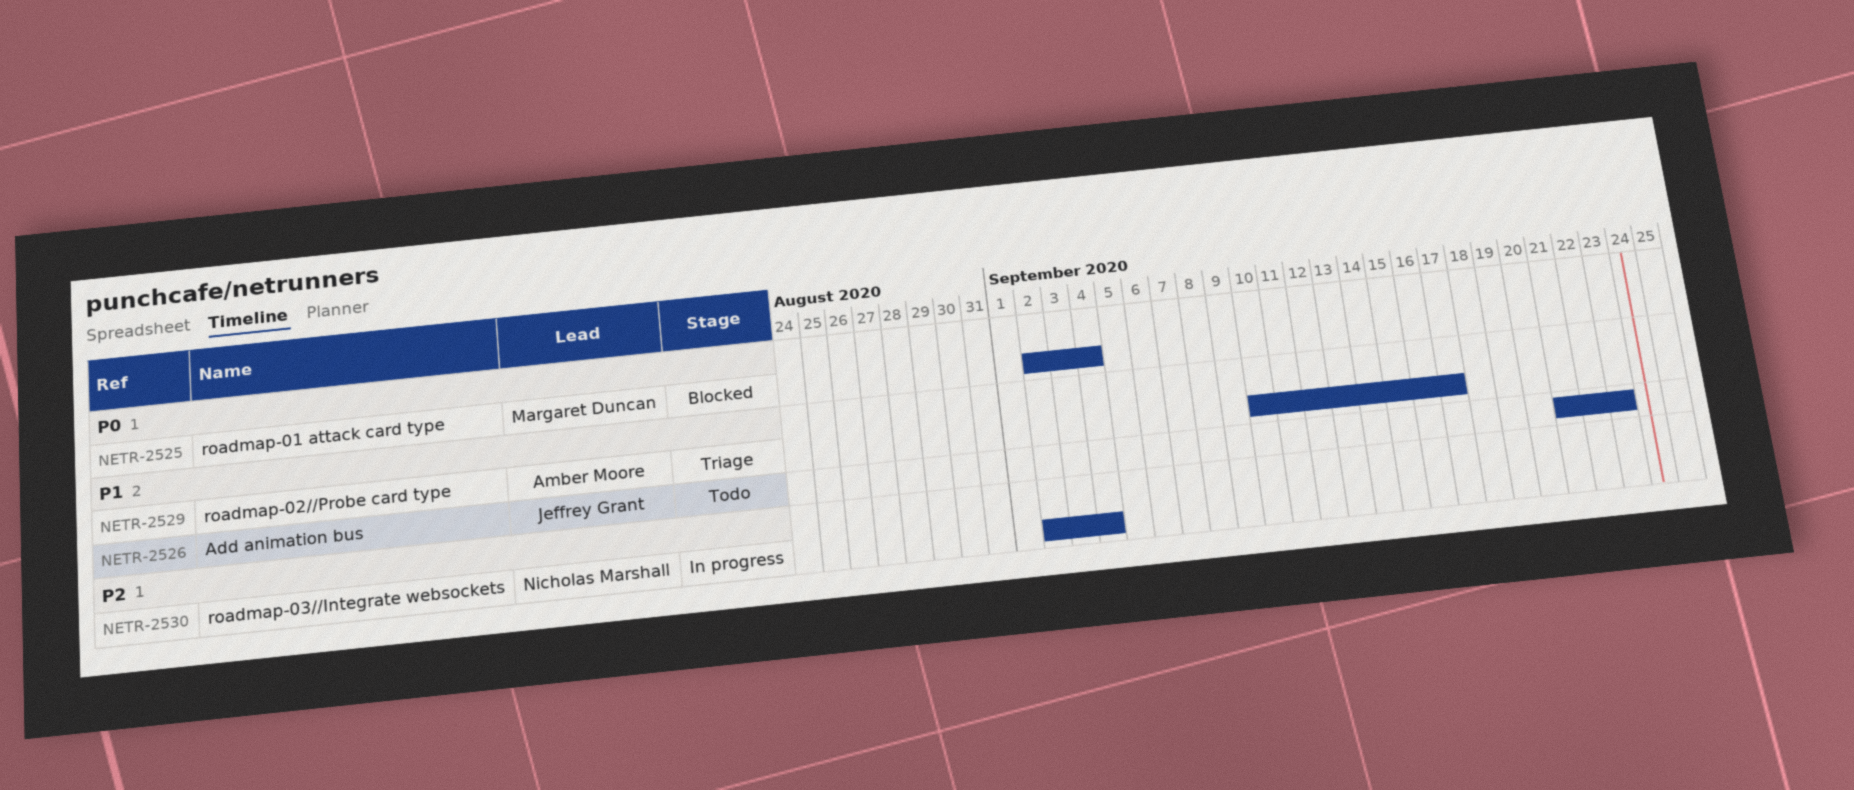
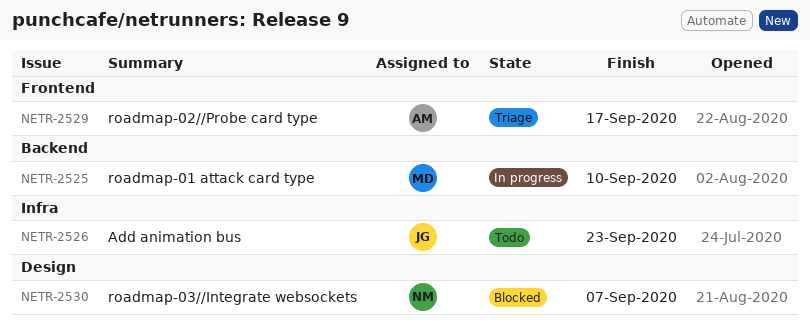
NETR-2525, status: Blocked -> In progress
NETR-2525, due: Sep 4 -> Sep 10
NETR-2530, status: In progress -> Blocked
NETR-2530, due: Sep 4 -> Sep 7

